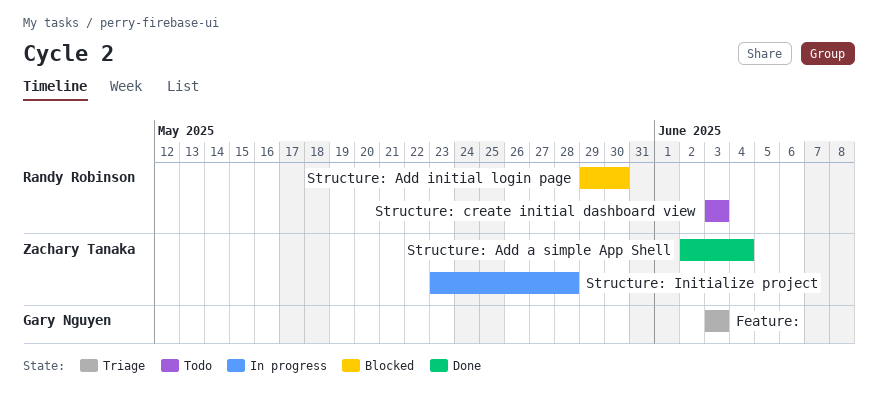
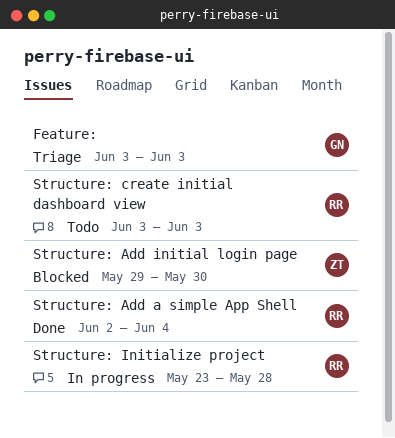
Structure: Add a simple App Shell, owner: Zachary Tanaka -> Randy Robinson
Structure: Add initial login page, owner: Randy Robinson -> Zachary Tanaka
Structure: Initialize project, owner: Zachary Tanaka -> Randy Robinson

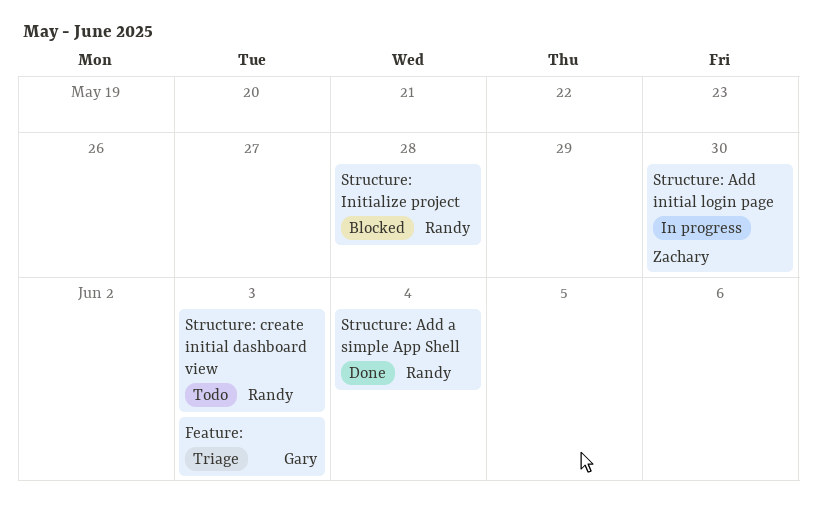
Structure: Add initial login page, status: Blocked -> In progress
Structure: Initialize project, status: In progress -> Blocked

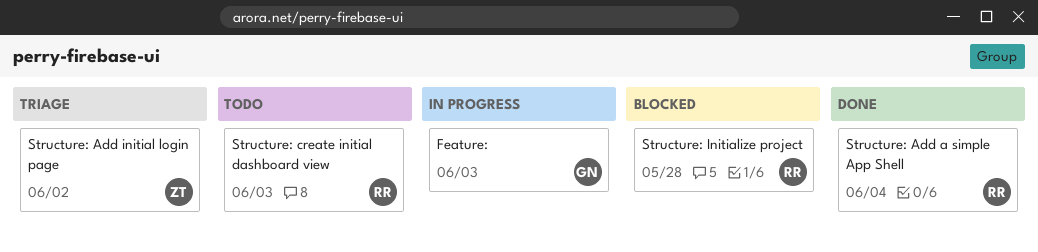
Feature:, status: Triage -> In progress
Structure: Add initial login page, status: In progress -> Triage
Structure: Add initial login page, due: May 30 -> Jun 2

